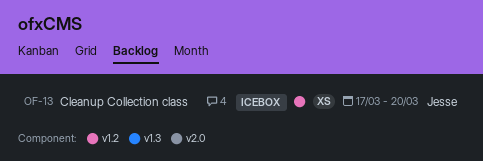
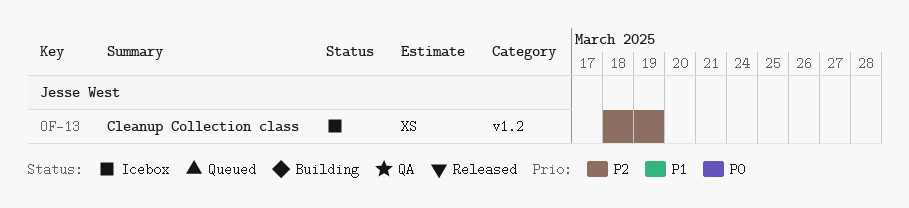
OF-13, start: Mar 17 -> Mar 18
OF-13, due: Mar 20 -> Mar 19

